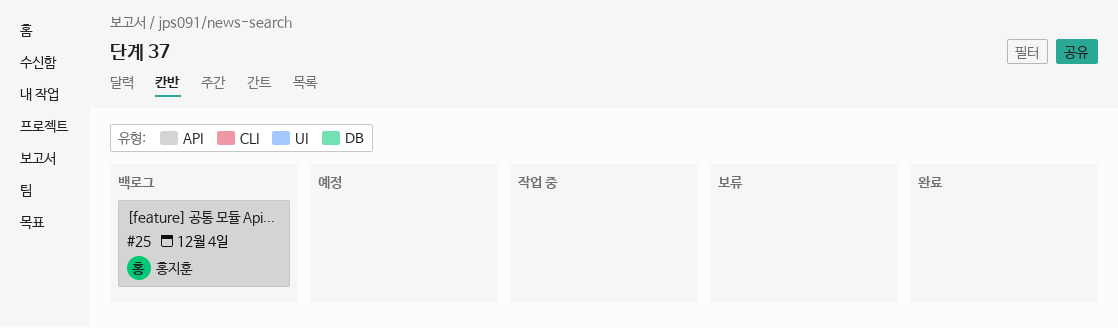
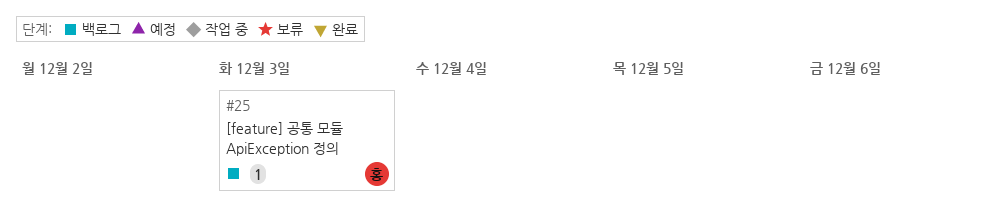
#25, due: Dec 4 -> Dec 3

